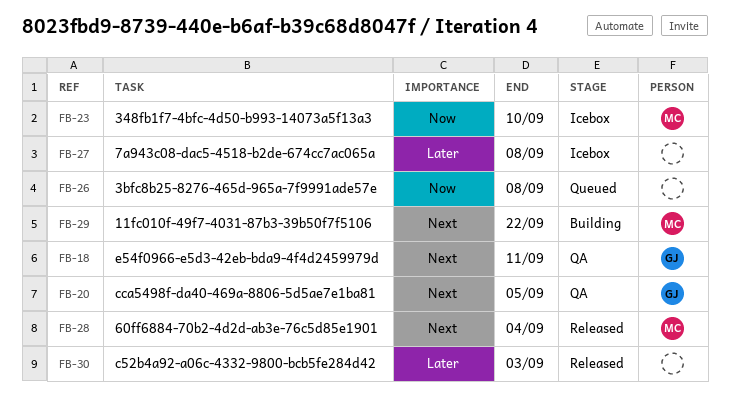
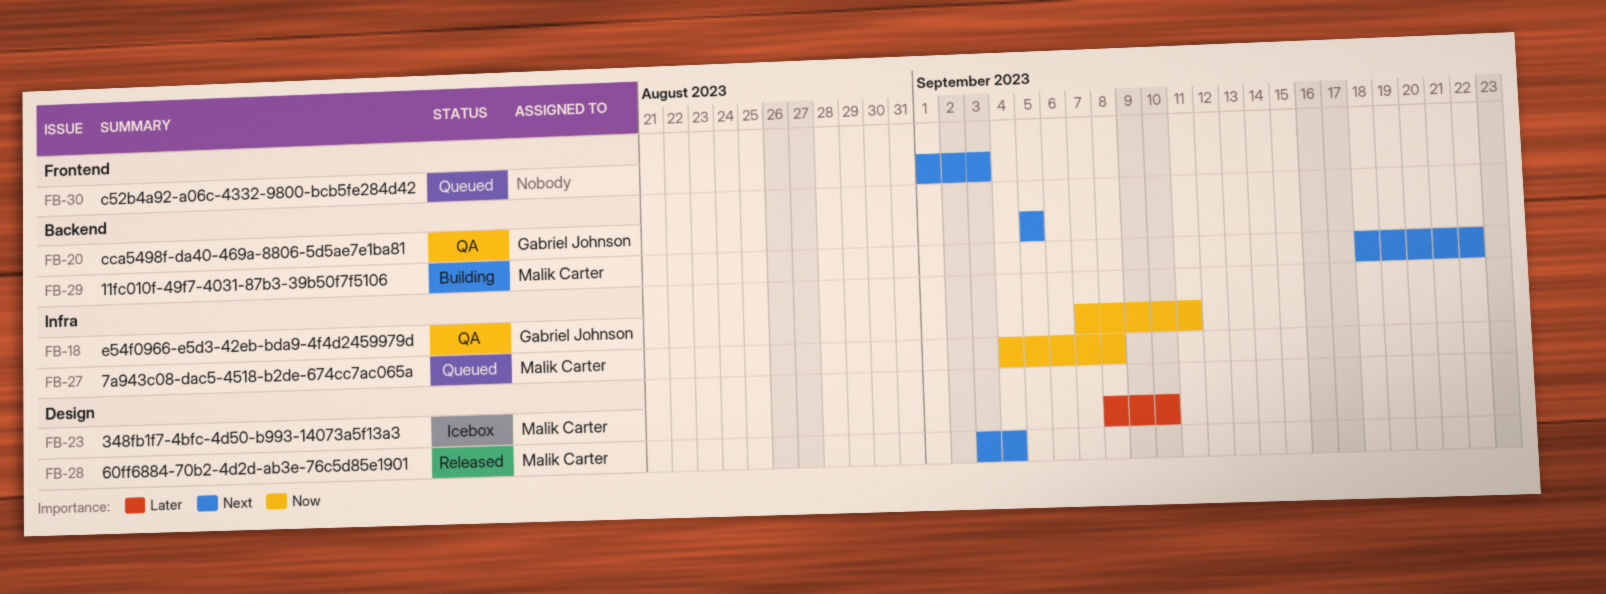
FB-18, priority: Next -> Now
FB-23, priority: Now -> Later
FB-26: present -> none
FB-27, status: Icebox -> Queued
FB-27, owner: none -> Malik Carter
FB-27, priority: Later -> Now
FB-30, status: Released -> Queued
FB-30, priority: Later -> Next

